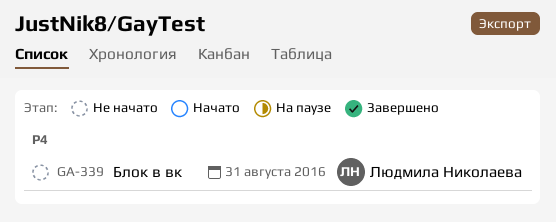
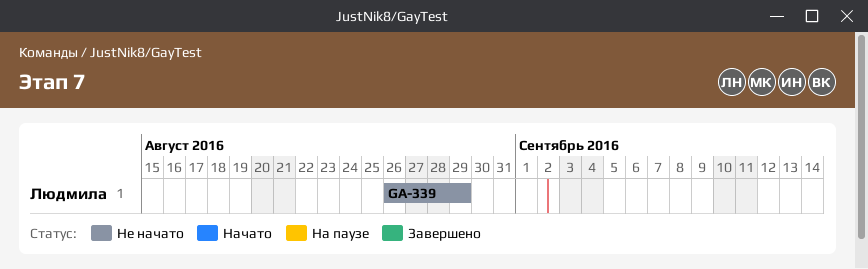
GA-339, due: Aug 31 -> Aug 29

